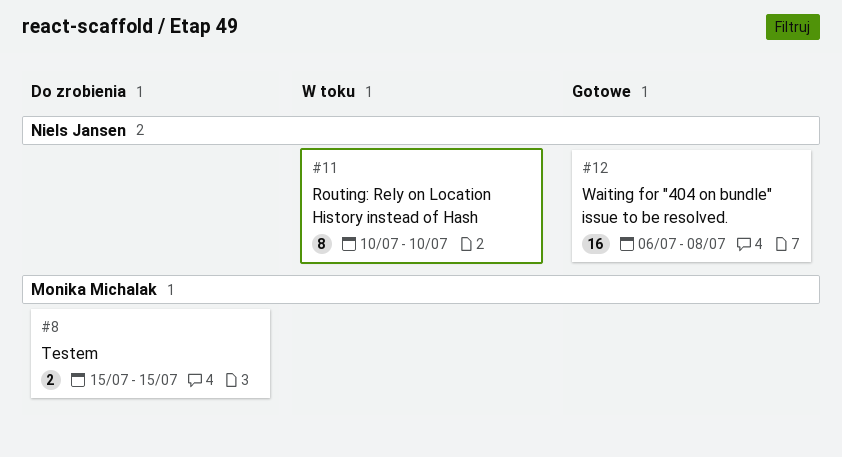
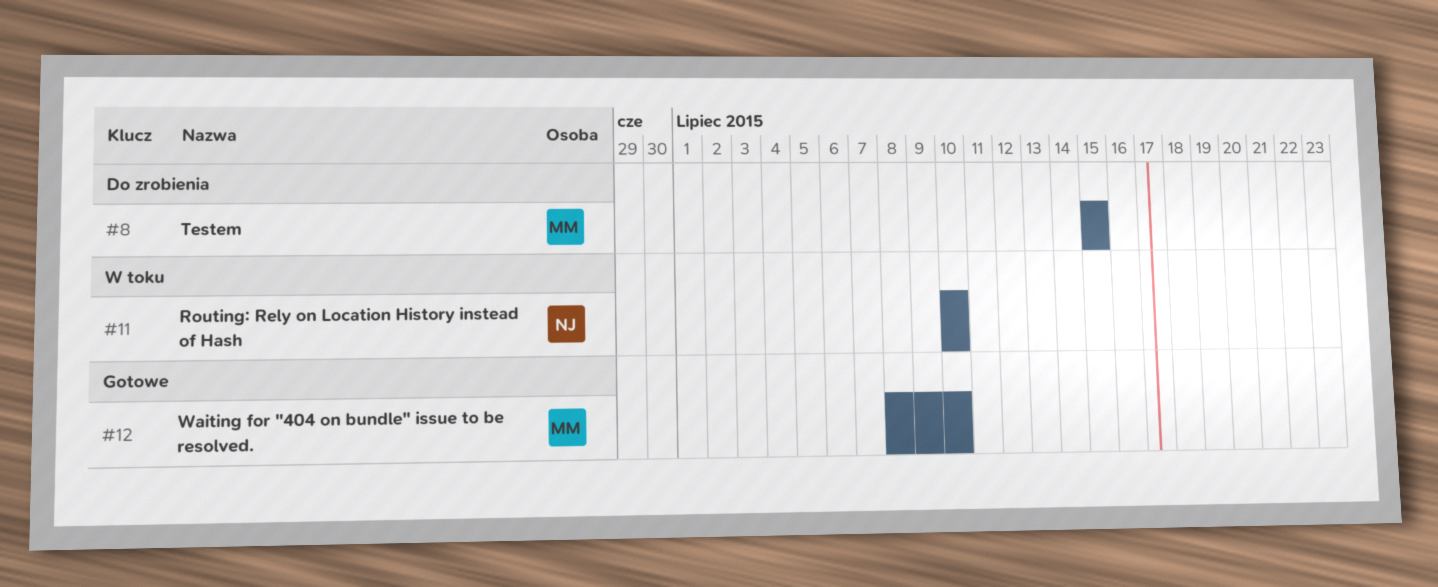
#12, owner: Niels Jansen -> Monika Michalak
#12, start: Jul 6 -> Jul 8
#12, due: Jul 8 -> Jul 10

